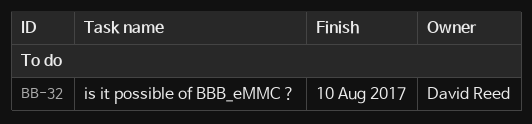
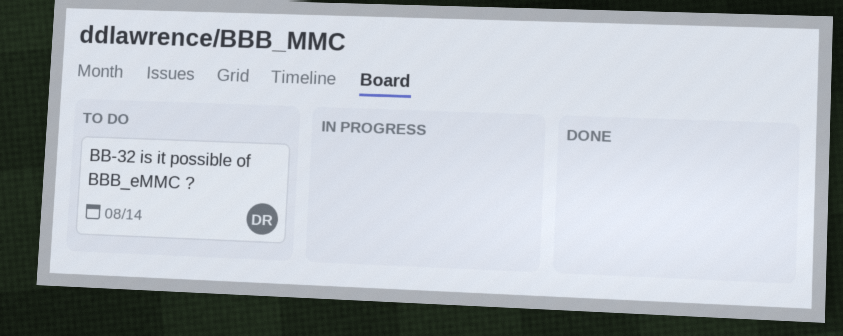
BB-32, due: Aug 10 -> Aug 14

